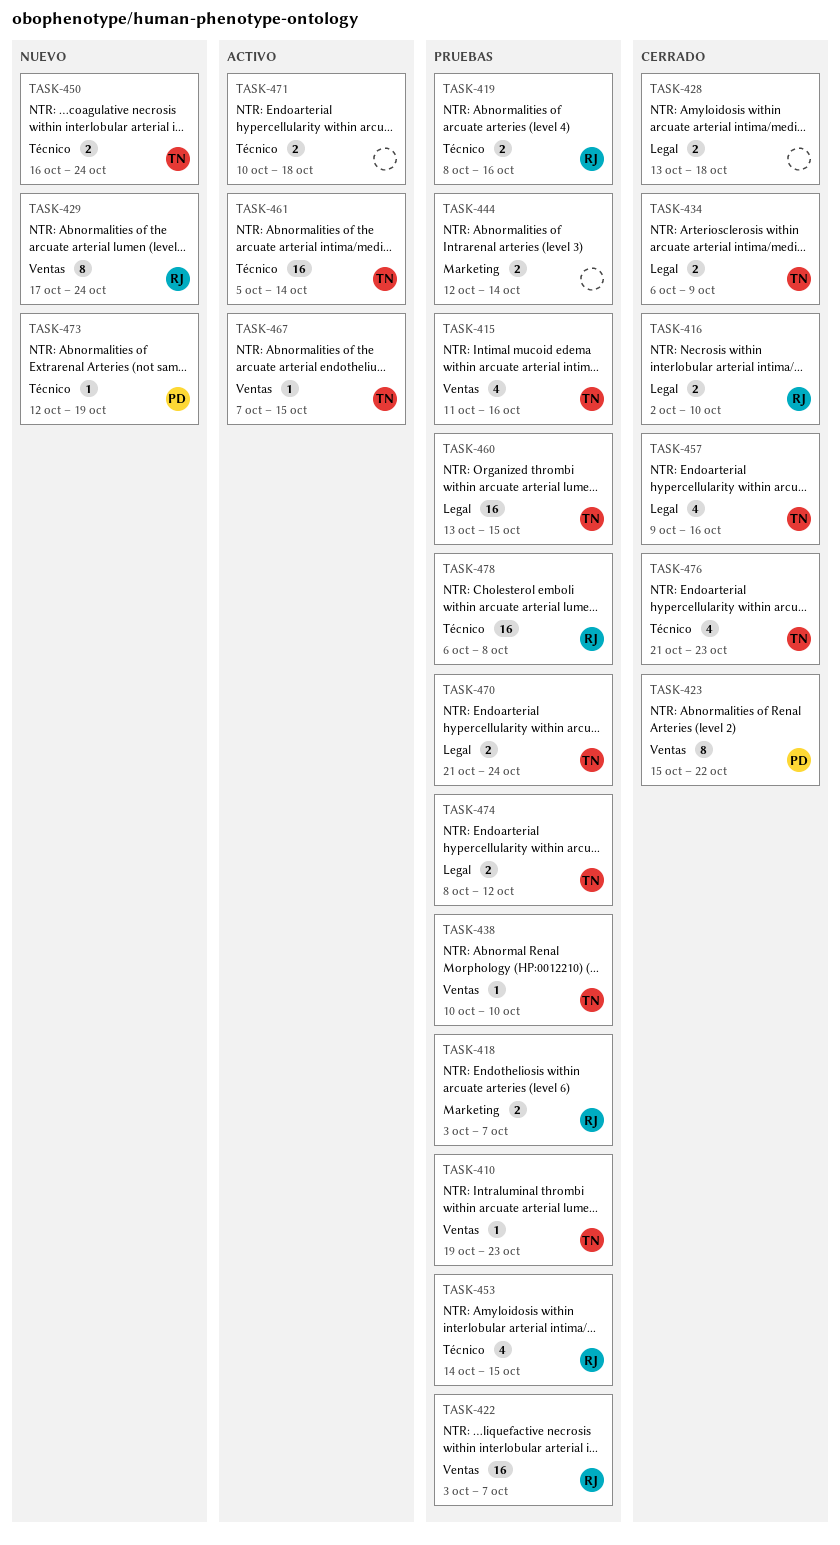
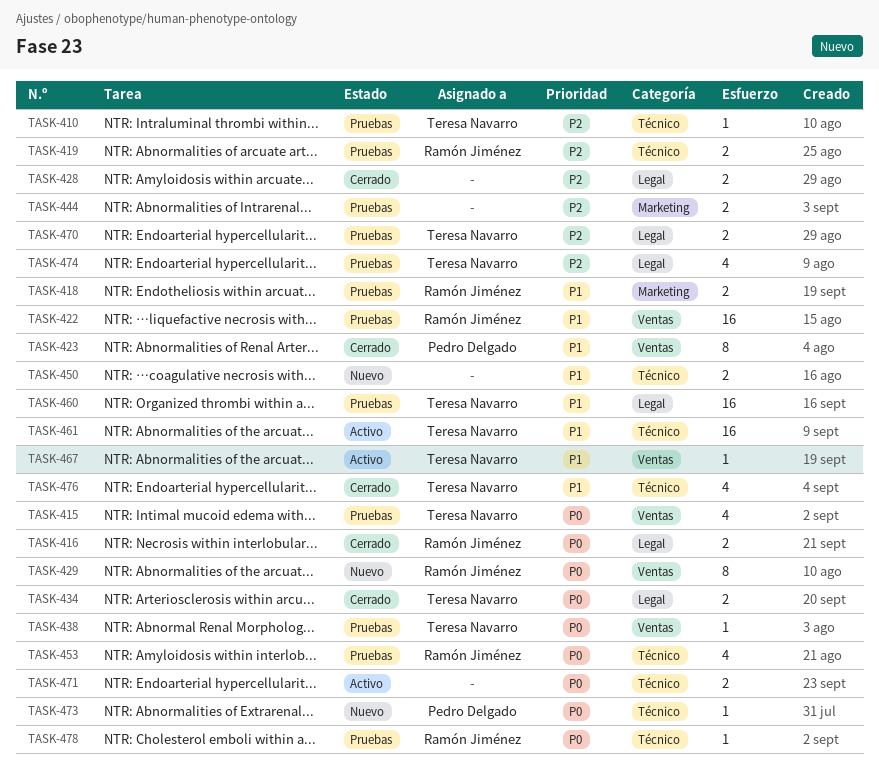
TASK-410, label: Ventas -> Técnico
TASK-450, owner: Teresa Navarro -> none
TASK-457: present -> none
TASK-474, estimate: 2 -> 4
TASK-478, estimate: 16 -> 1

